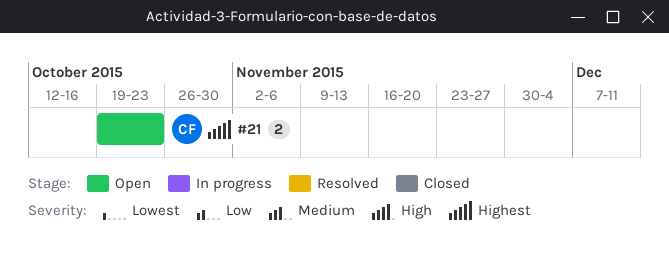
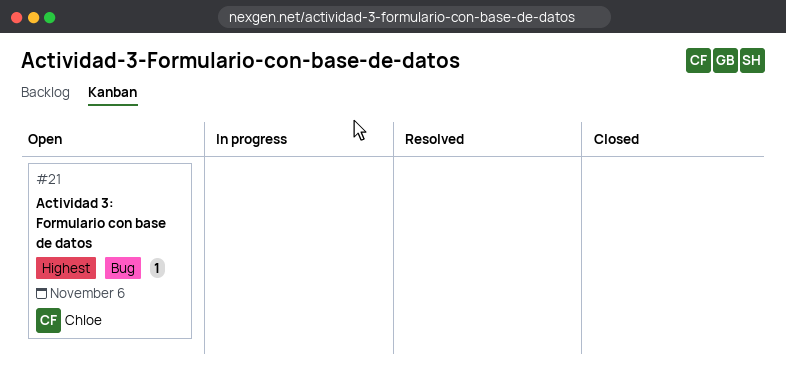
#21, estimate: 2 -> 1
#21, due: Oct 23 -> Nov 6

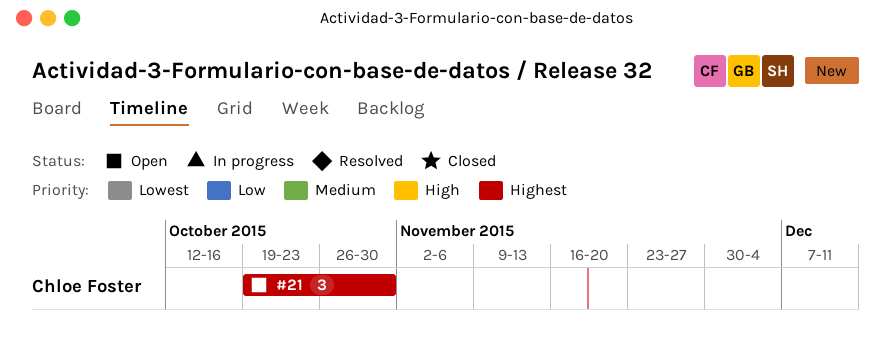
#21, estimate: 1 -> 3
#21, due: Nov 6 -> Oct 30

